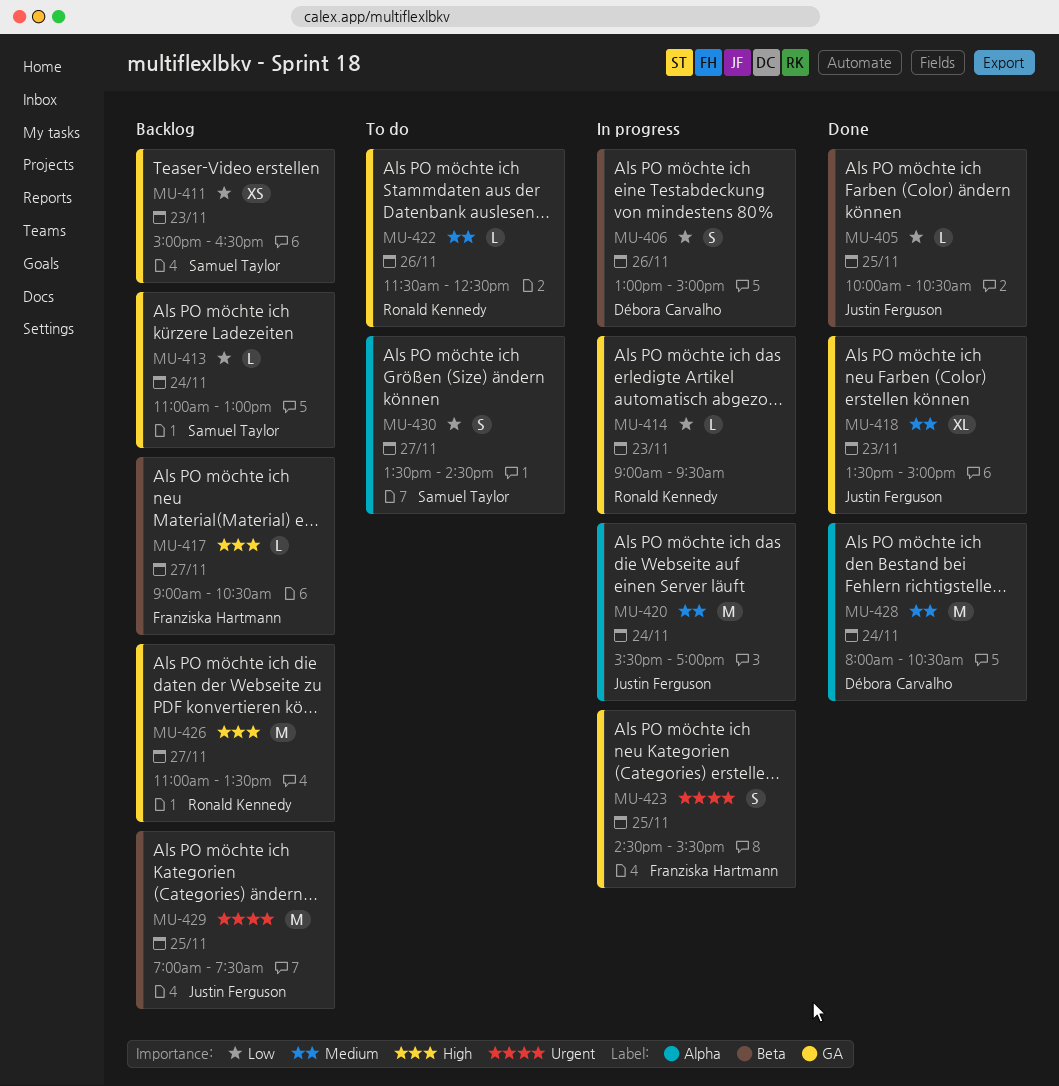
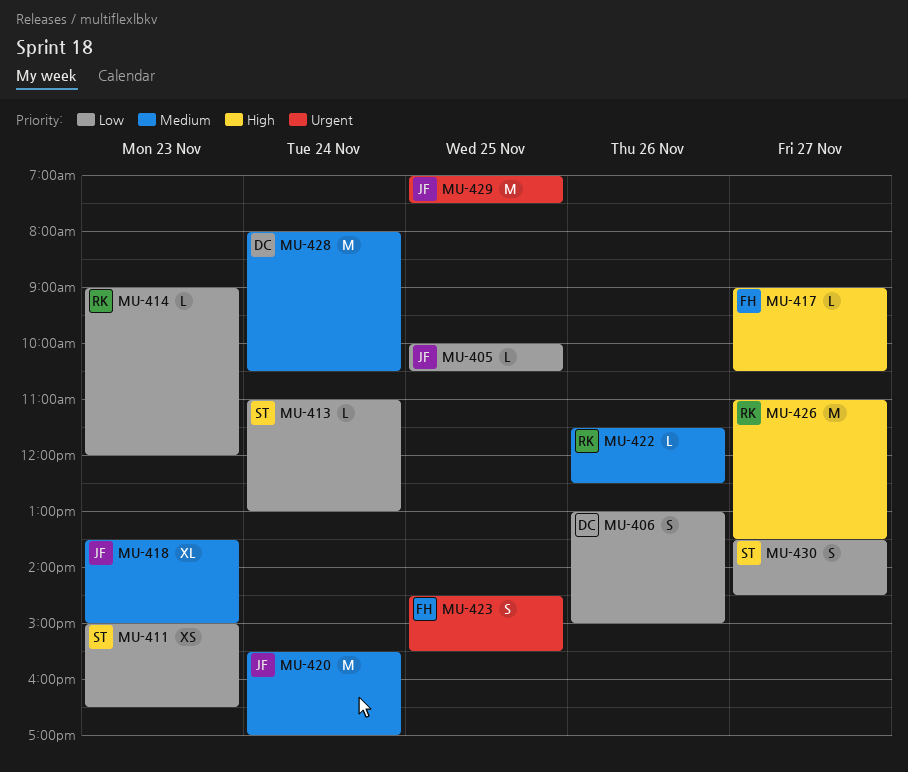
MU-414, ends: 09:30 -> 12:00

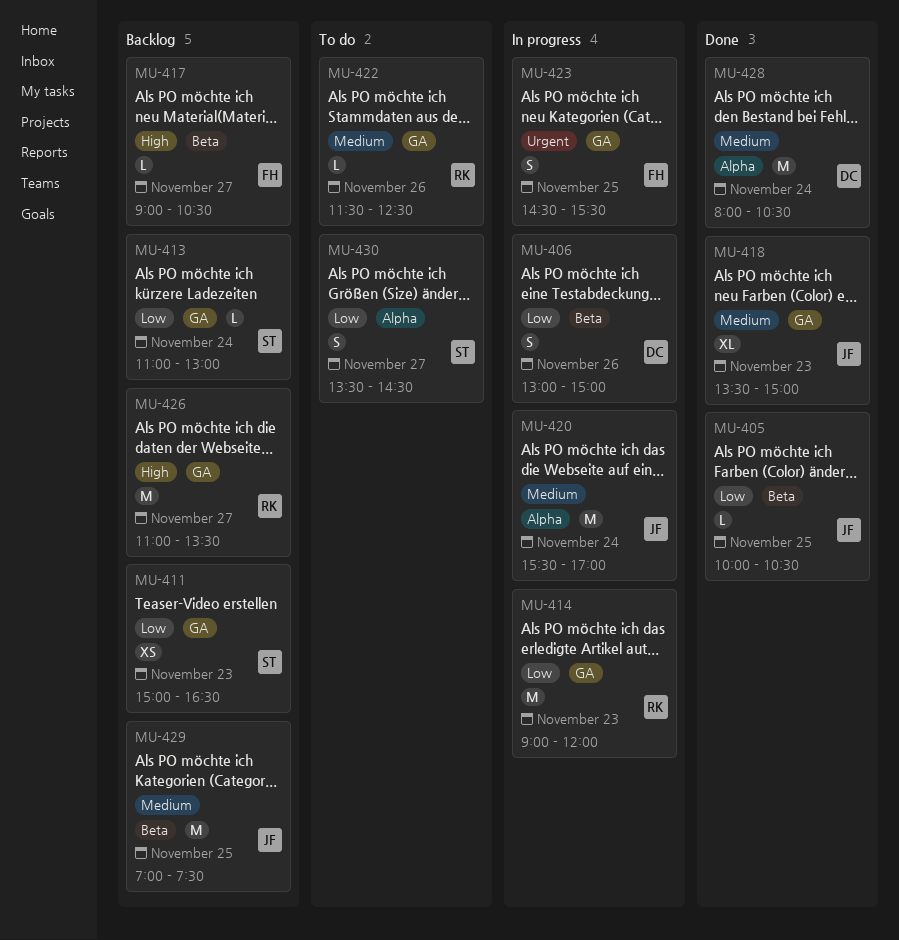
MU-414, estimate: L -> M
MU-429, priority: Urgent -> Medium

